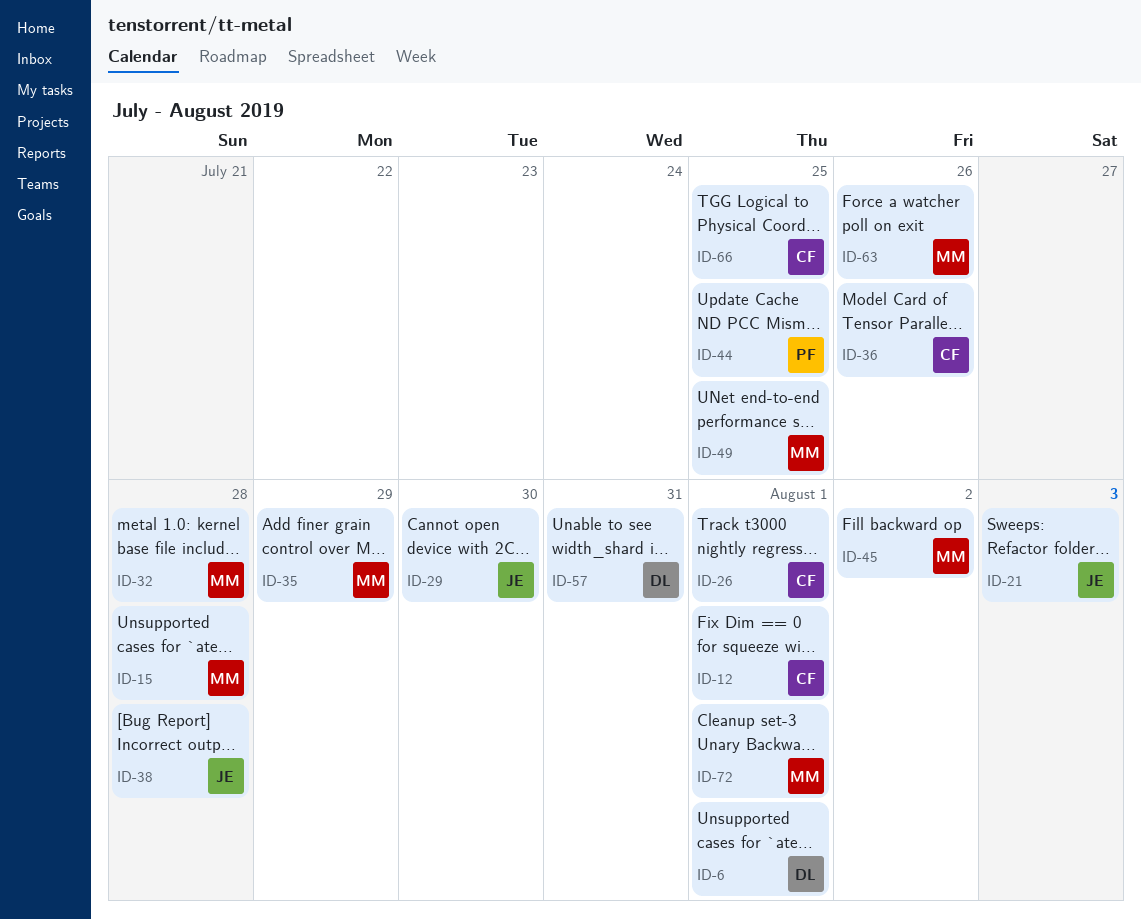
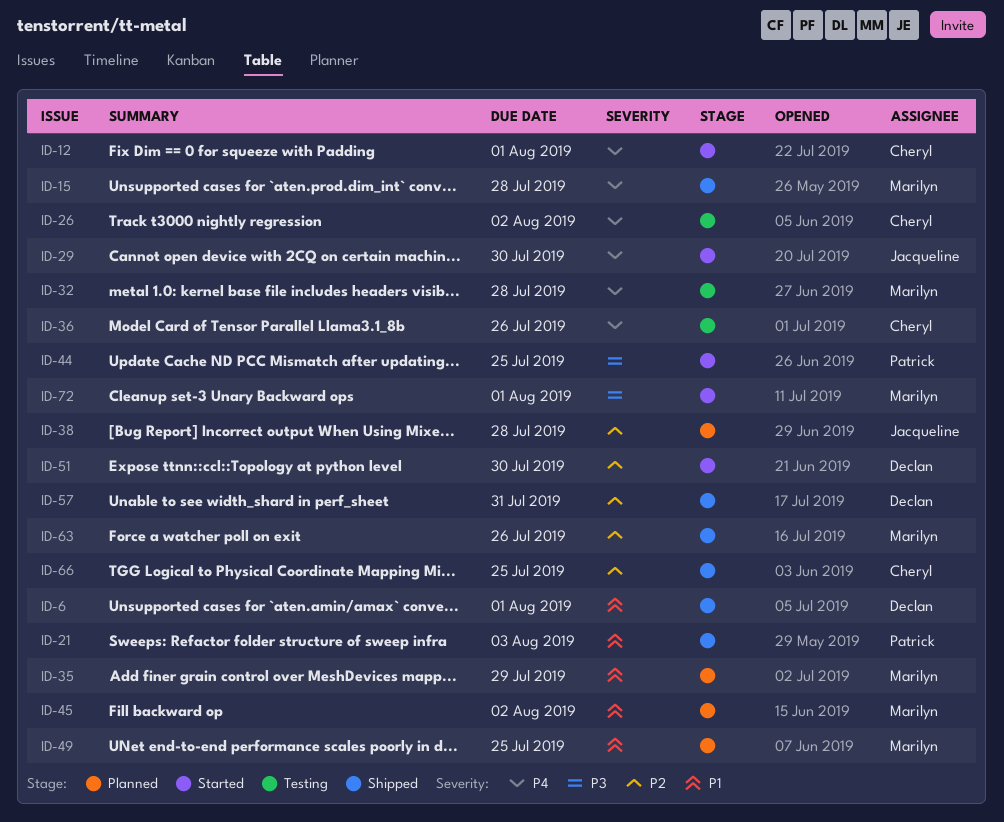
ID-21, owner: Jacqueline -> Patrick
ID-26, due: Aug 1 -> Aug 2
ID-51: none -> present

